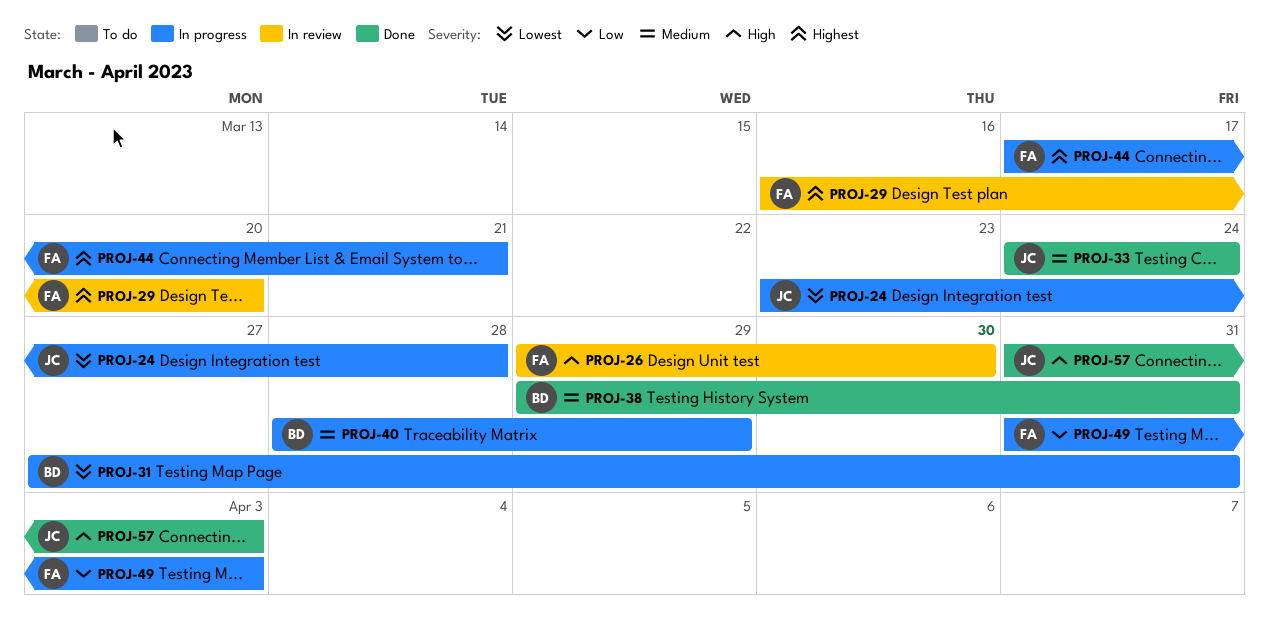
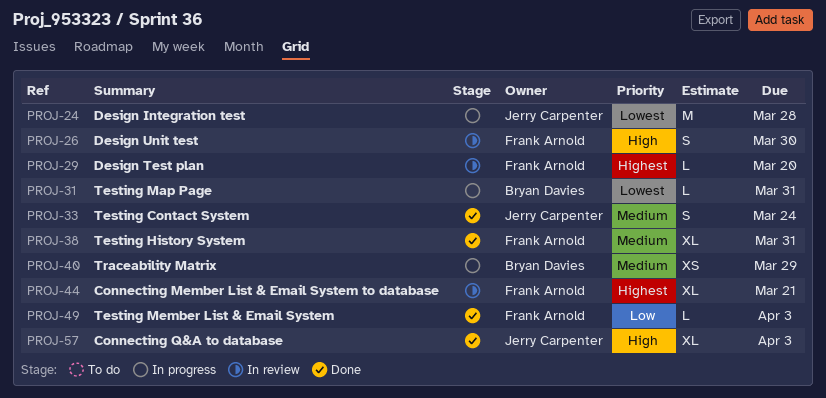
PROJ-38, owner: Bryan Davies -> Frank Arnold
PROJ-44, status: In progress -> In review
PROJ-49, status: In progress -> Done

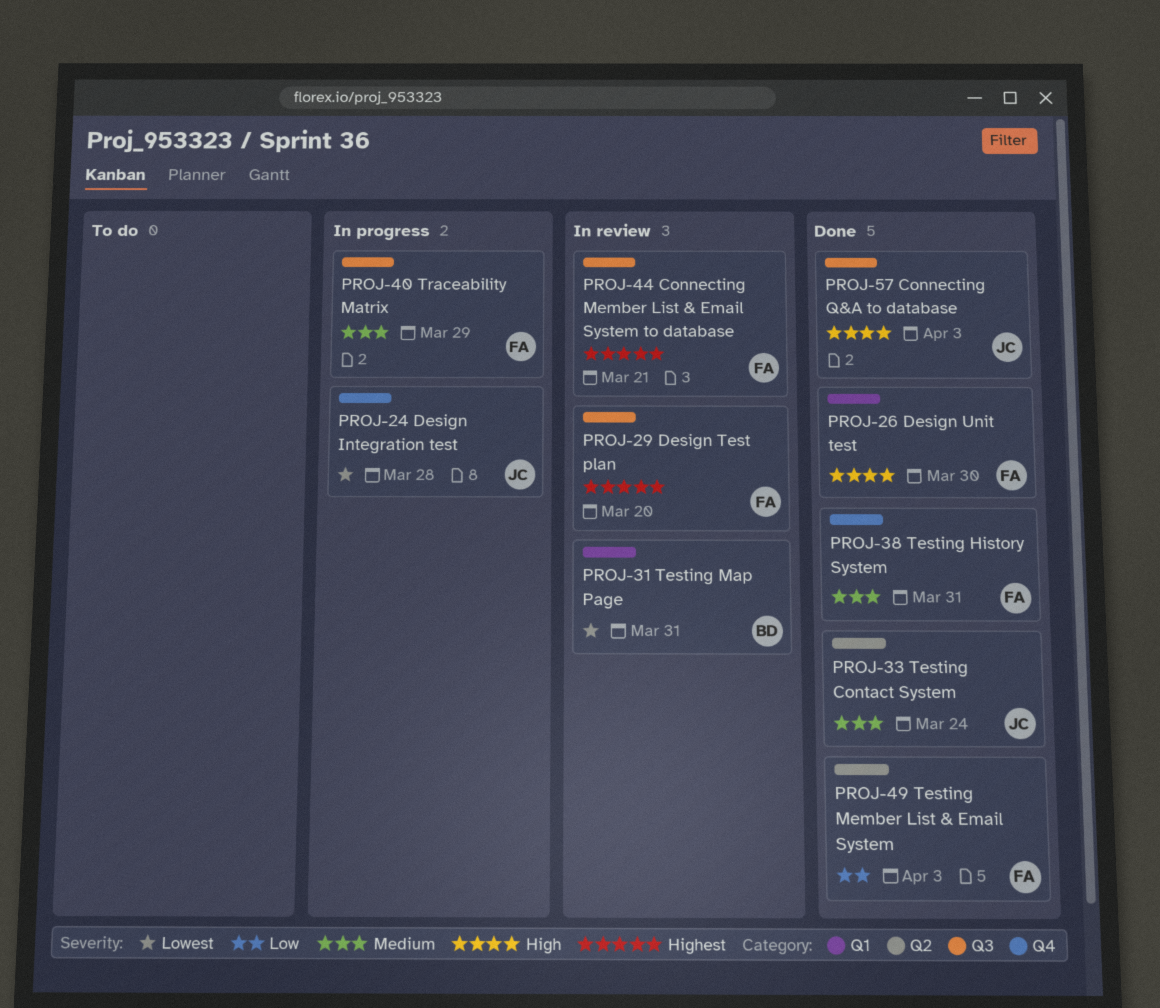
PROJ-26, status: In review -> Done
PROJ-31, status: In progress -> In review
PROJ-40, owner: Bryan Davies -> Frank Arnold

